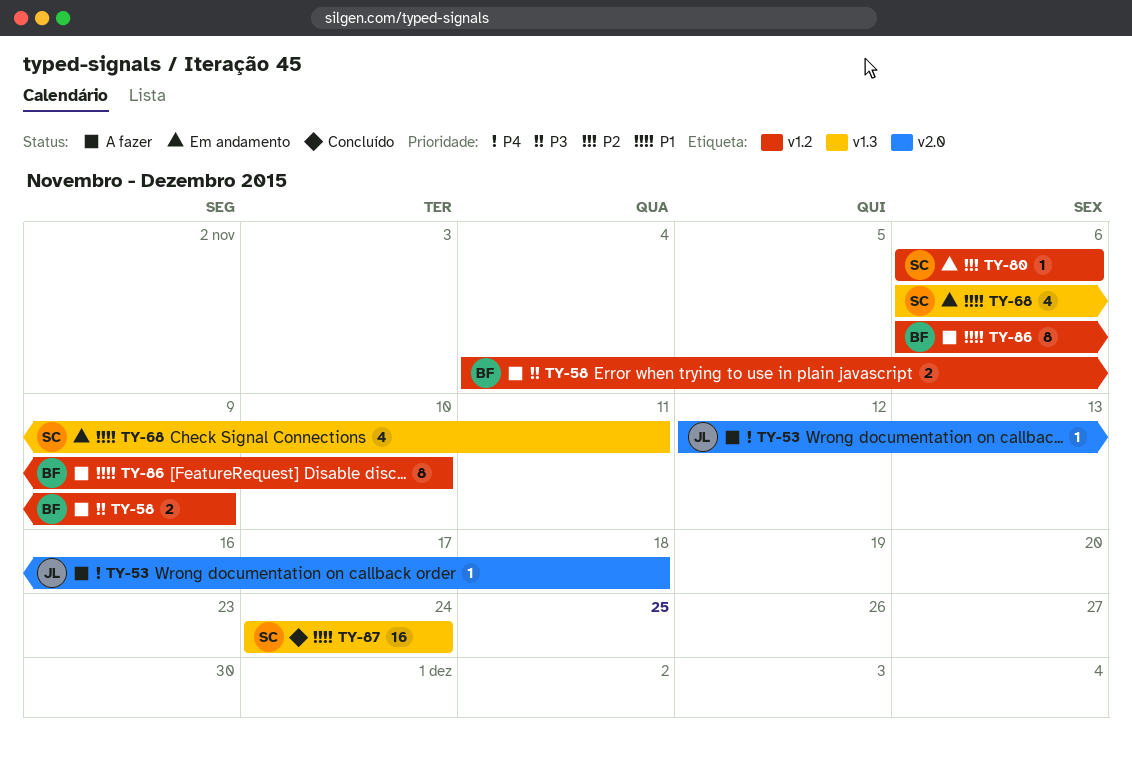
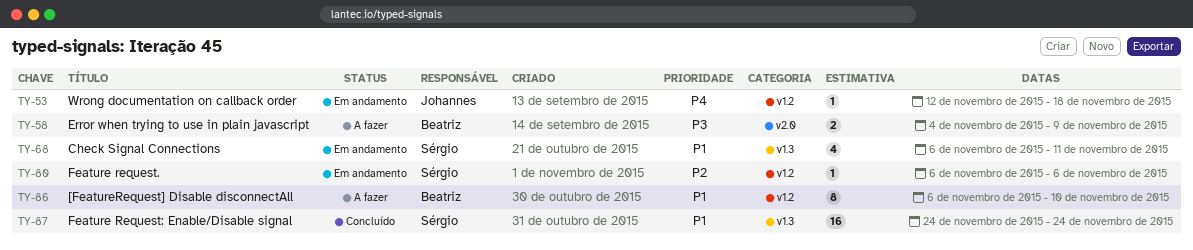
TY-53, status: A fazer -> Em andamento
TY-53, label: v2.0 -> v1.2
TY-58, label: v1.2 -> v2.0

